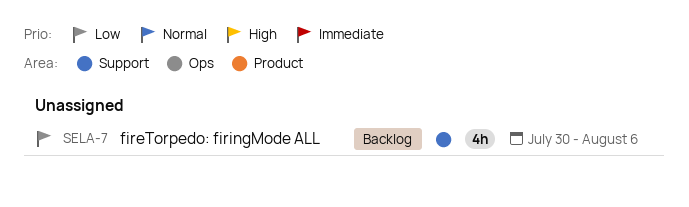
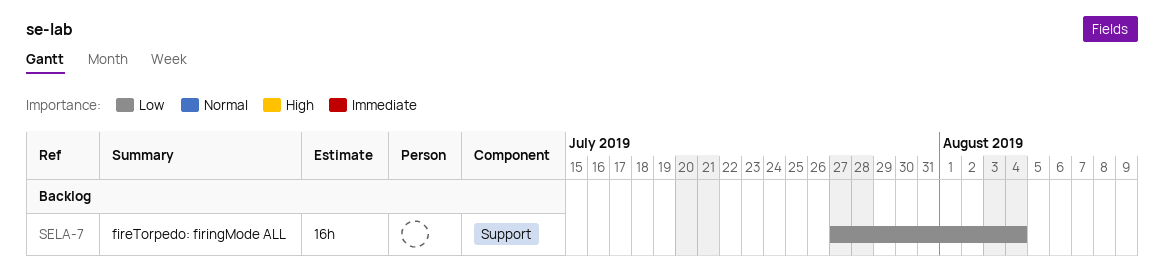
SELA-7, estimate: 4h -> 16h
SELA-7, start: Jul 30 -> Jul 27
SELA-7, due: Aug 6 -> Aug 4

